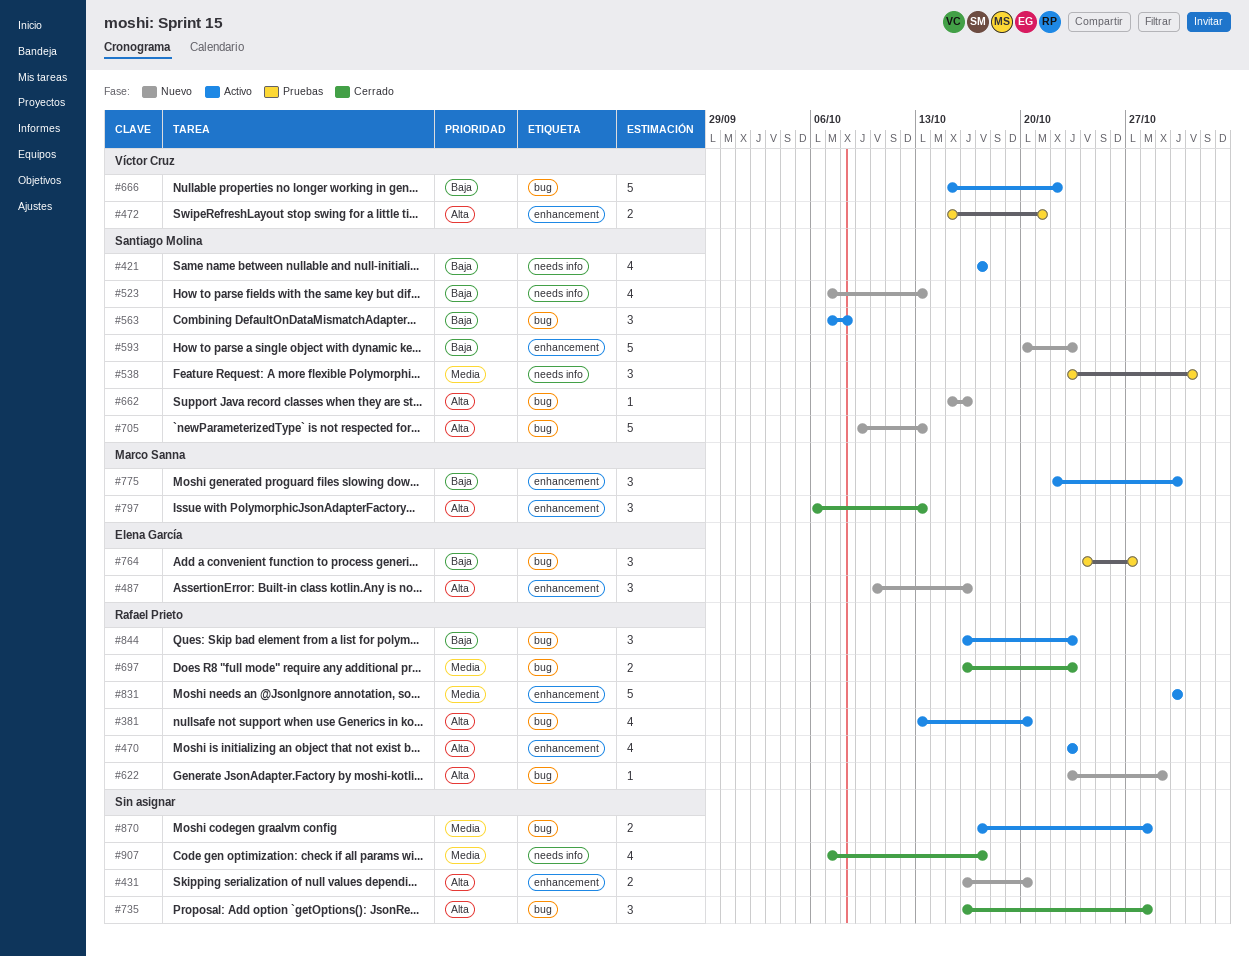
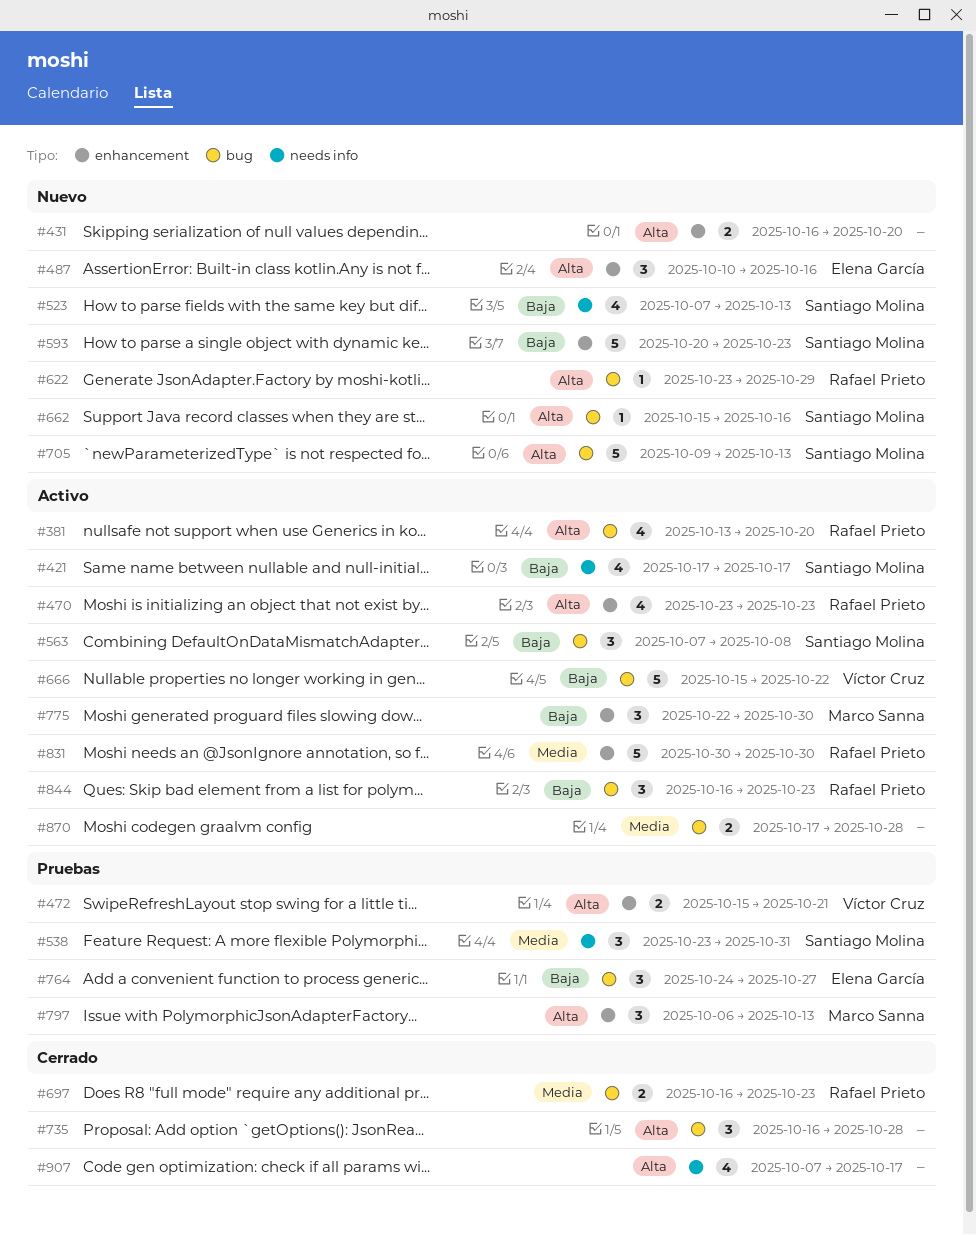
#797, status: Cerrado -> Pruebas
#907, priority: Media -> Alta

